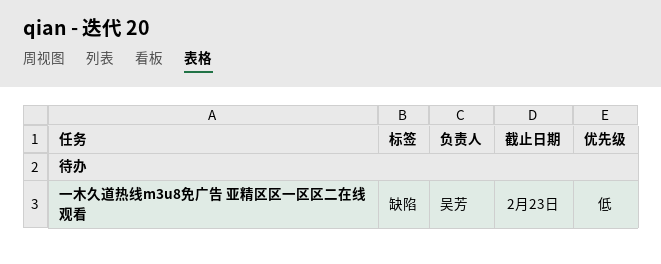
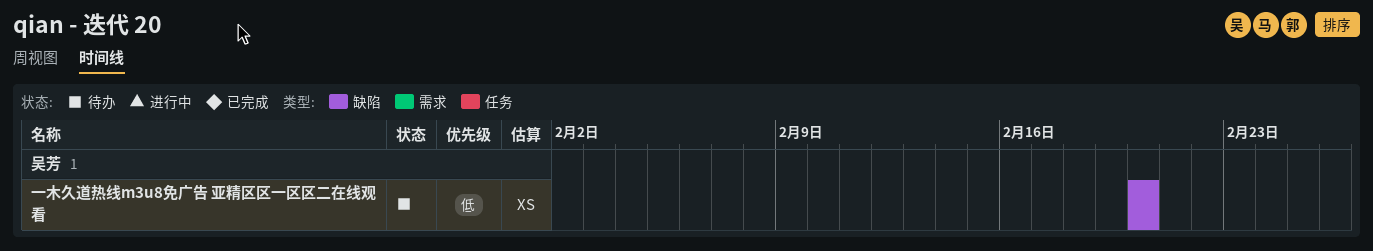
一木久道热线m3u8免广告 亚精区区一区区二在线观看, due: Feb 23 -> Feb 20

